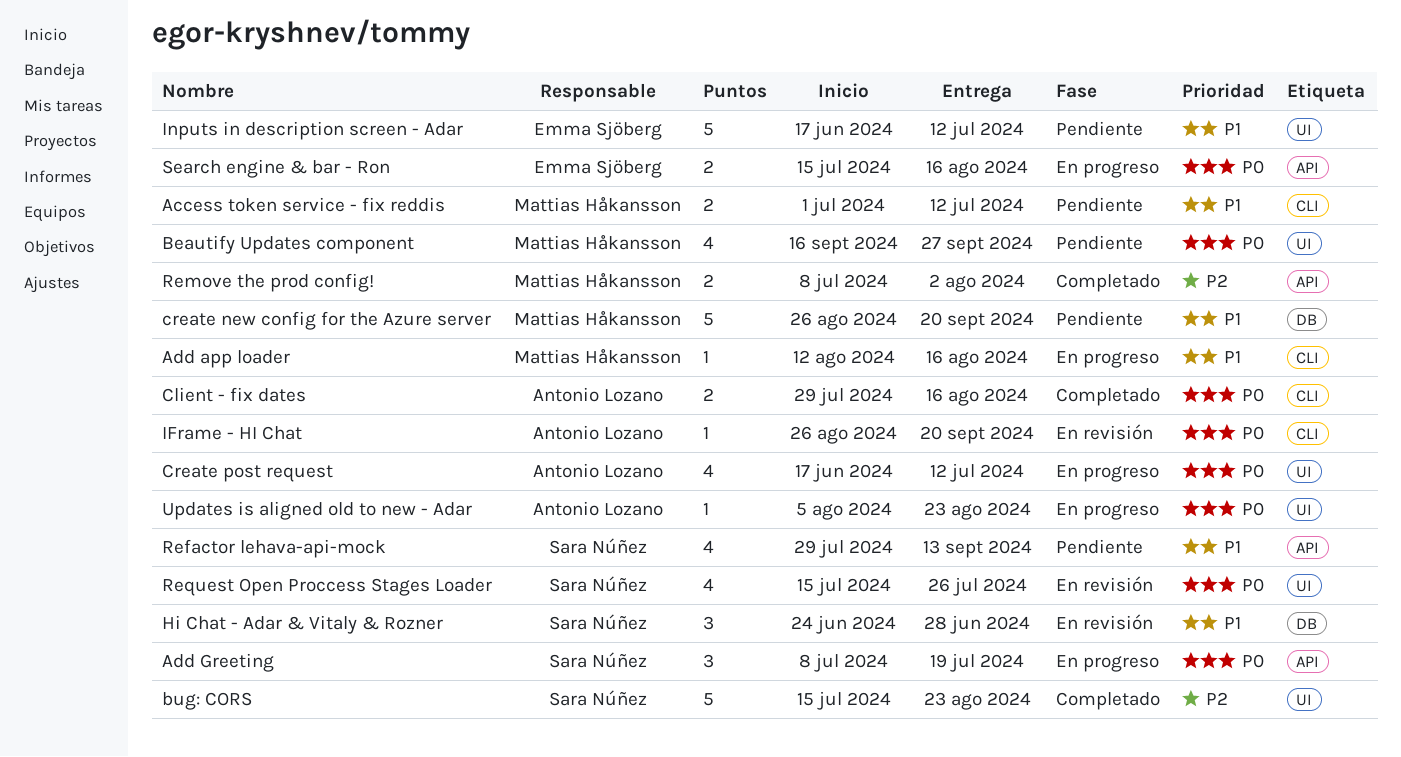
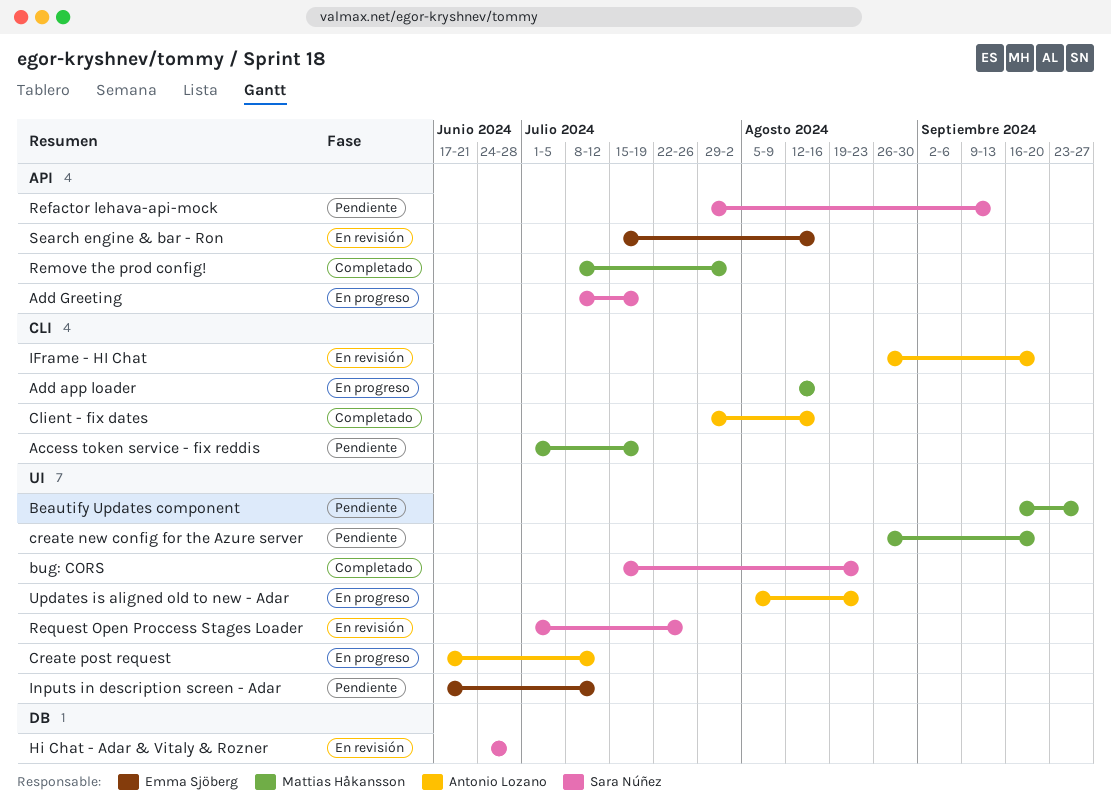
Access token service - fix reddis, due: Jul 12 -> Jul 19
create new config for the Azure server, label: DB -> UI
Request Open Proccess Stages Loader, start: Jul 15 -> Jul 1
Search engine & bar - Ron, status: En progreso -> En revisión

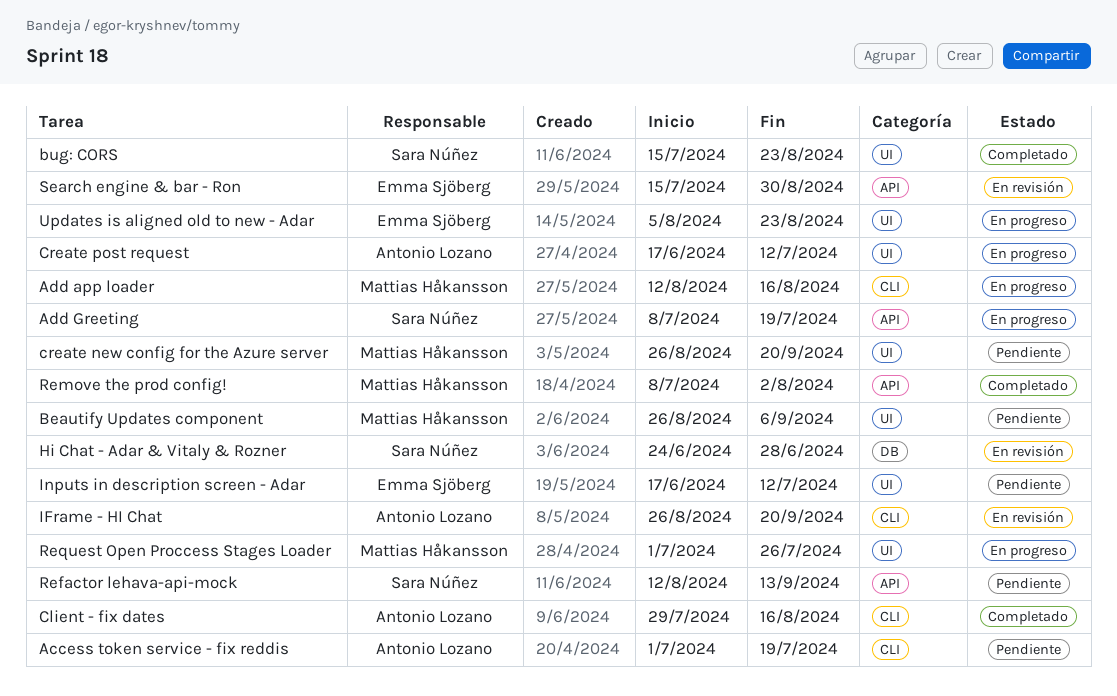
Access token service - fix reddis, owner: Mattias Håkansson -> Antonio Lozano
Beautify Updates component, start: Sep 16 -> Aug 26
Beautify Updates component, due: Sep 27 -> Sep 6
Refactor lehava-api-mock, start: Jul 29 -> Aug 12
Request Open Proccess Stages Loader, status: En revisión -> En progreso
Request Open Proccess Stages Loader, owner: Sara Núñez -> Mattias Håkansson
Search engine & bar - Ron, due: Aug 16 -> Aug 30
Updates is aligned old to new - Adar, owner: Antonio Lozano -> Emma Sjöberg

